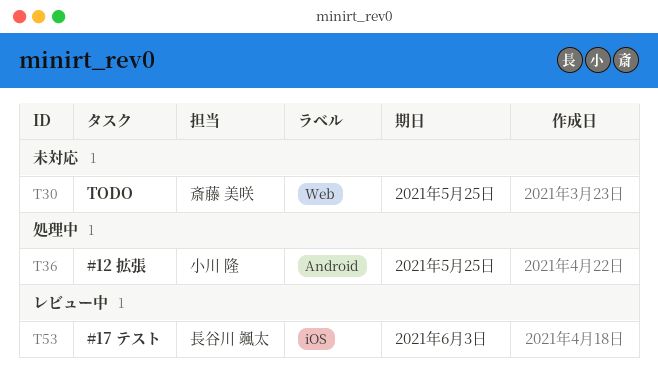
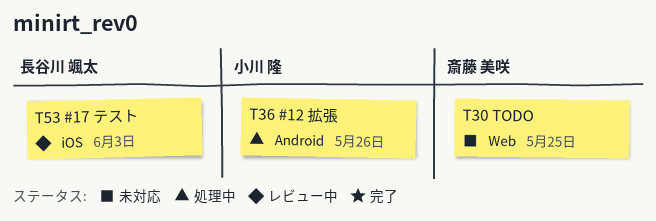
T36, due: May 25 -> May 26

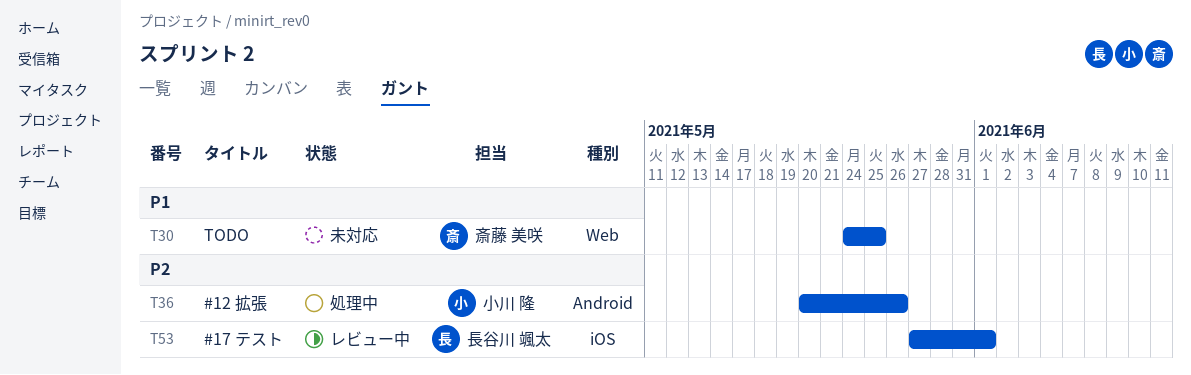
T53, due: Jun 3 -> Jun 1

